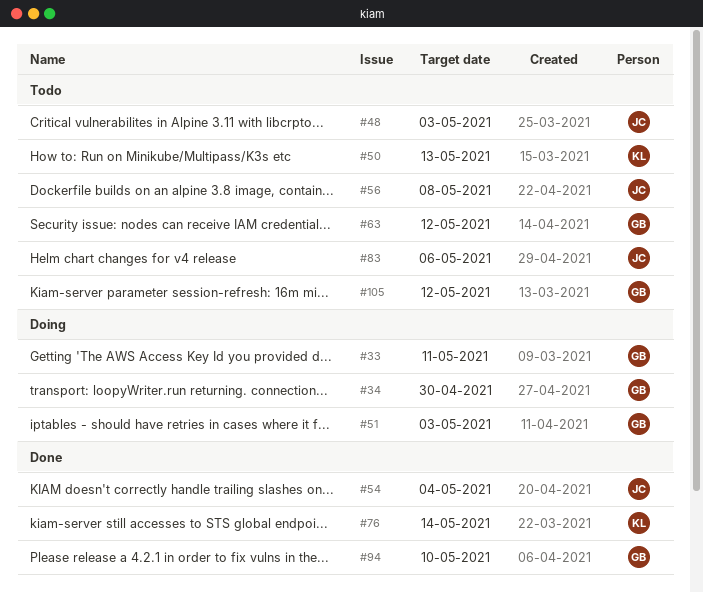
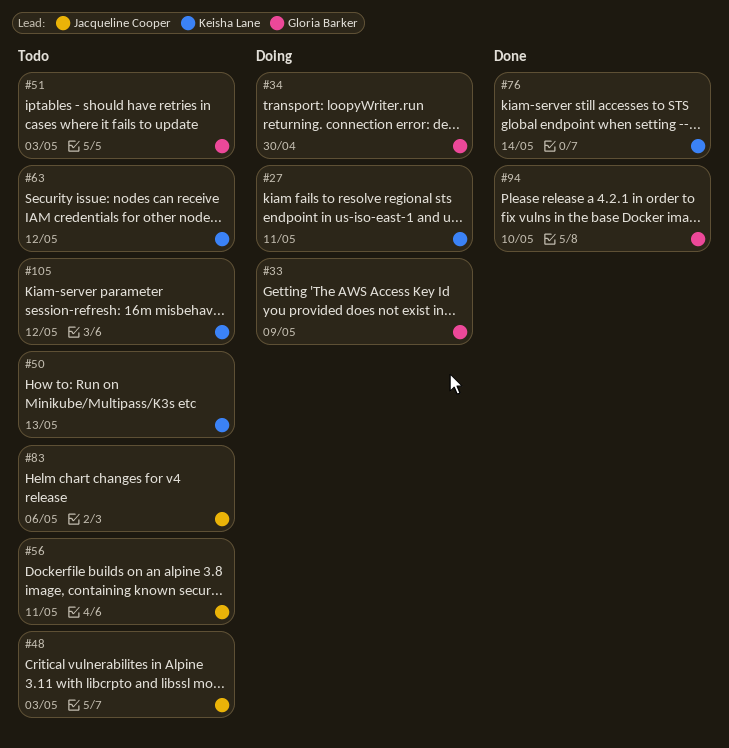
#27: none -> present
#33, due: May 11 -> May 9
#51, status: Doing -> Todo
#54: present -> none
#56, due: May 8 -> May 11
#63, owner: Gloria Barker -> Keisha Lane
#105, owner: Gloria Barker -> Keisha Lane

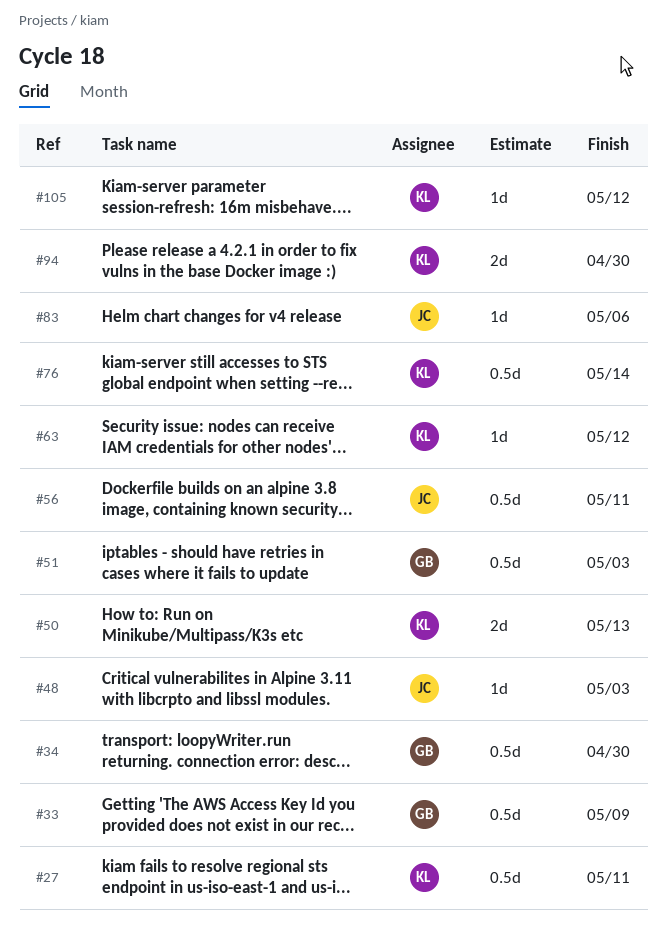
#94, owner: Gloria Barker -> Keisha Lane
#94, due: May 10 -> Apr 30

